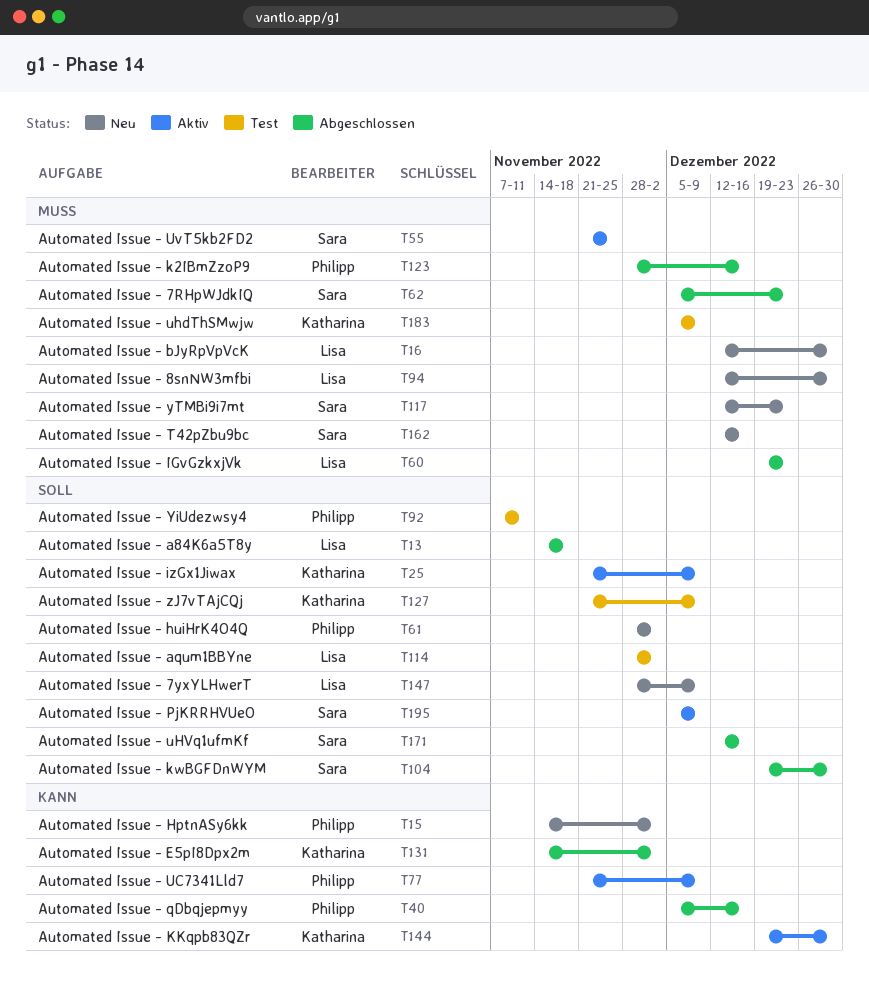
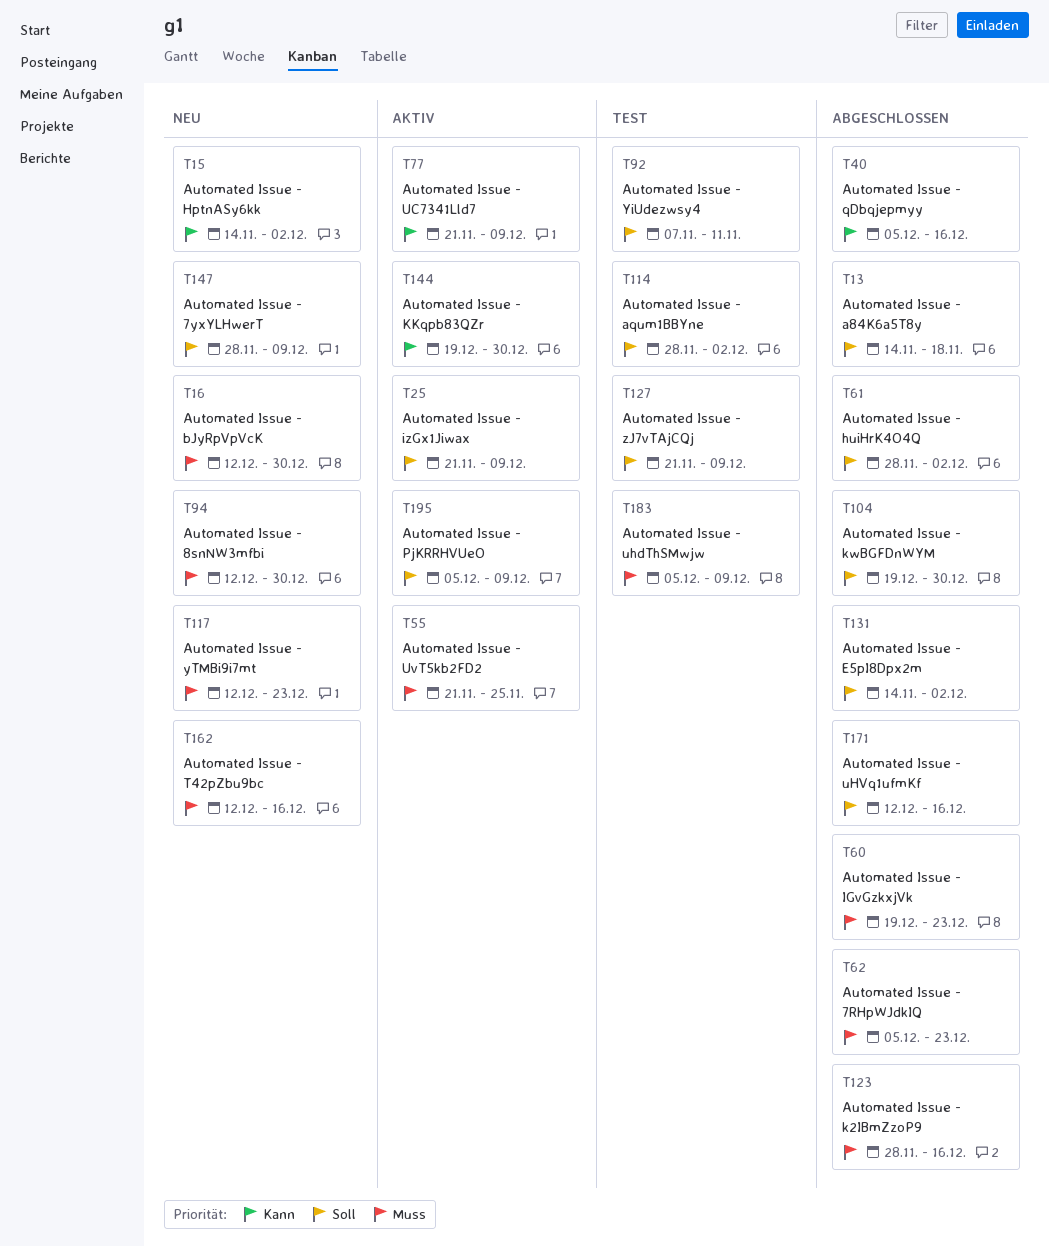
T61, status: Neu -> Abgeschlossen
T131, priority: Kann -> Soll

